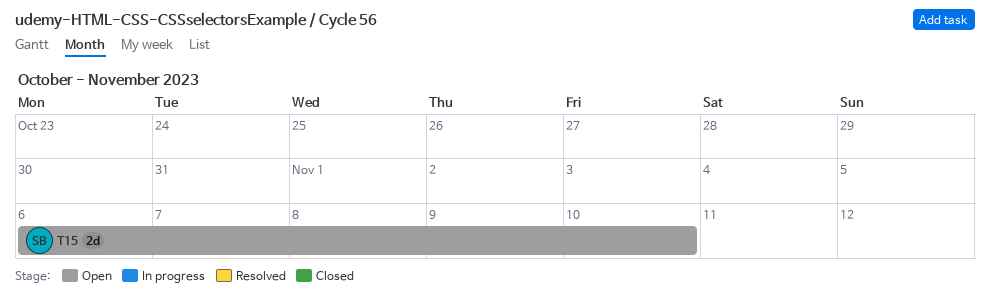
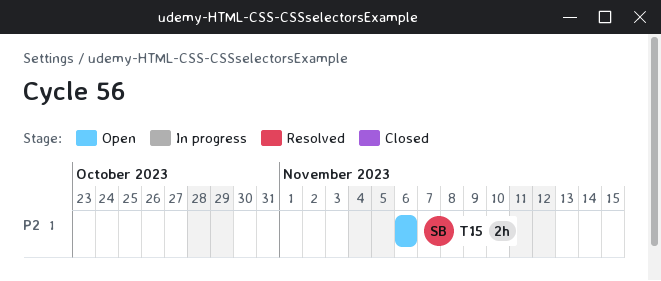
T15, estimate: 2d -> 2h
T15, due: Nov 10 -> Nov 6

